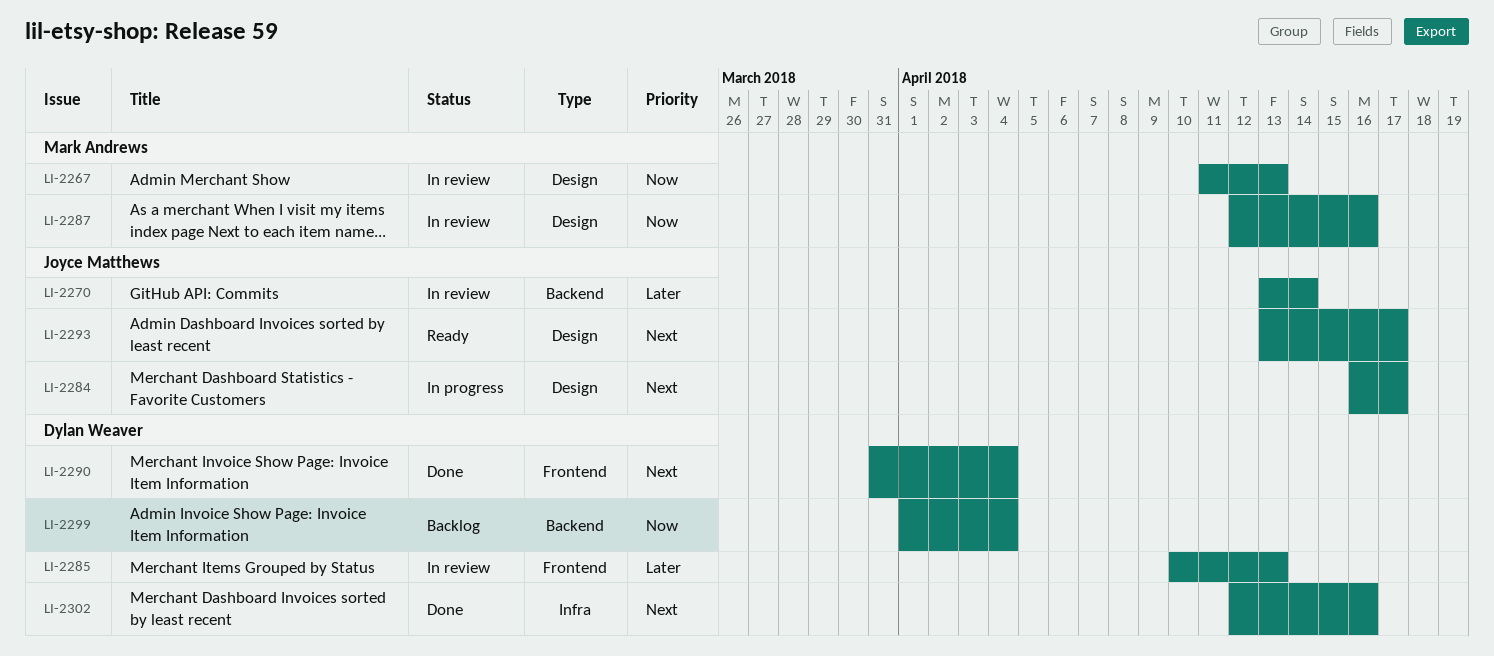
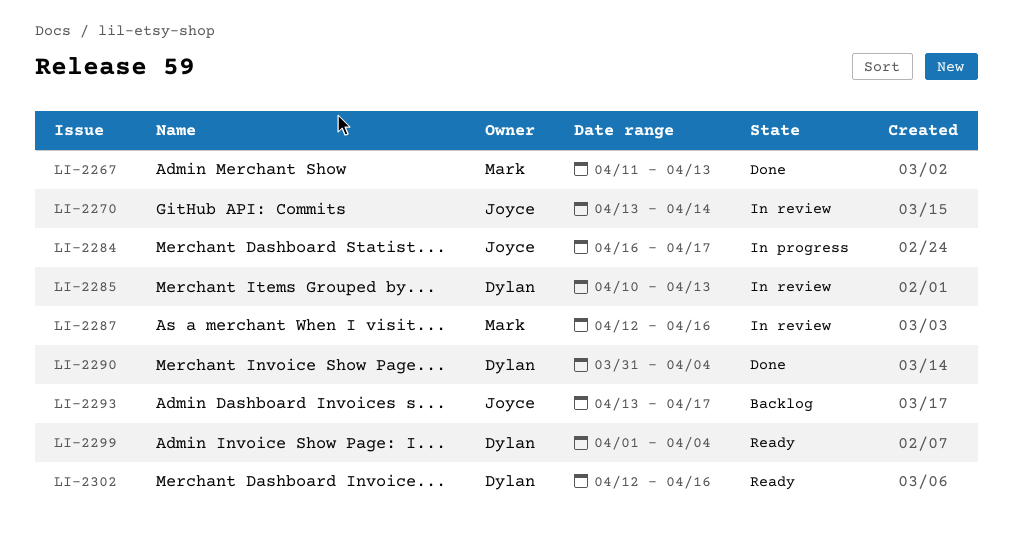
LI-2267, status: In review -> Done
LI-2293, status: Ready -> Backlog
LI-2299, status: Backlog -> Ready
LI-2302, status: Done -> Ready

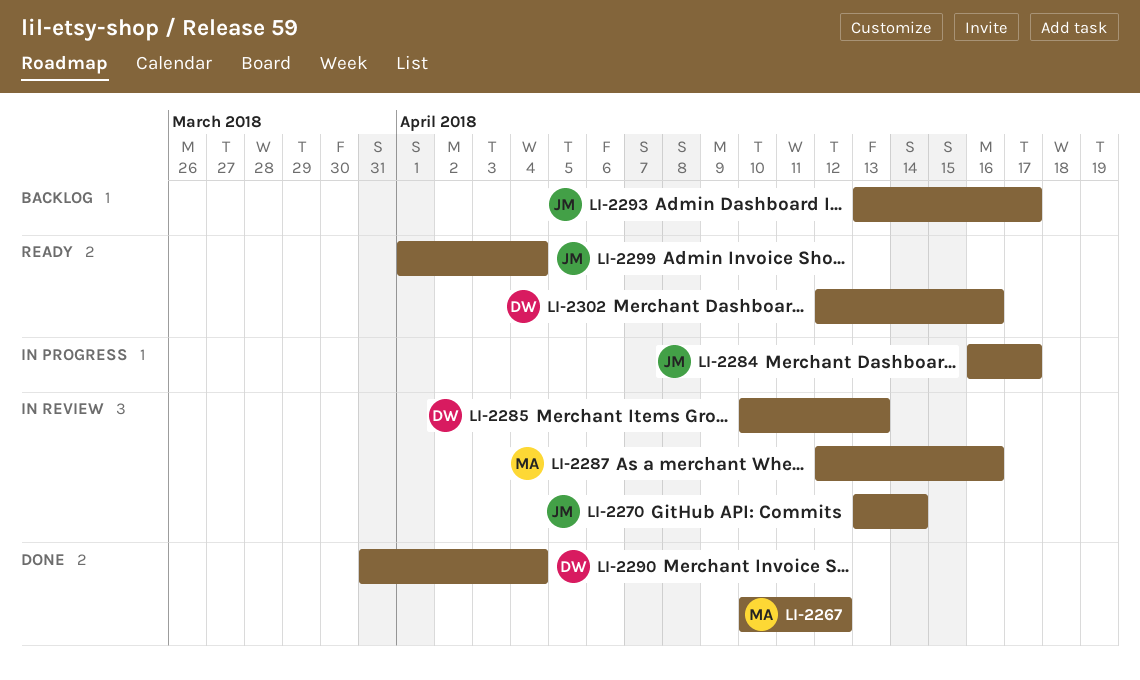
LI-2267, start: Apr 11 -> Apr 10
LI-2267, due: Apr 13 -> Apr 12
LI-2299, owner: Dylan -> Joyce

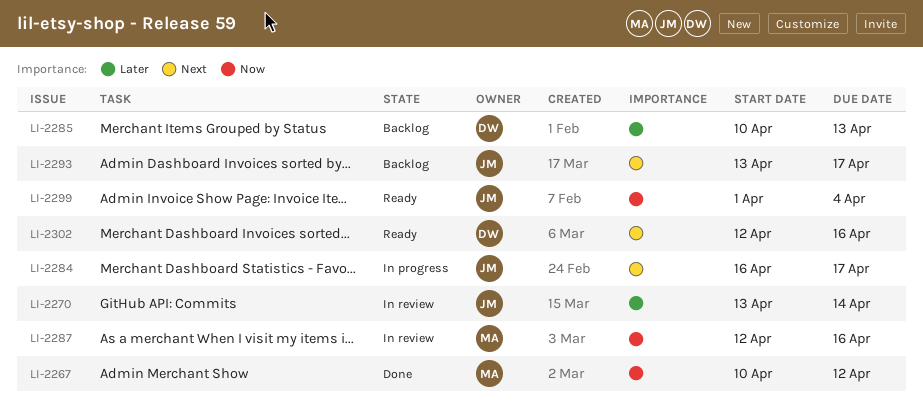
LI-2285, status: In review -> Backlog
LI-2290: present -> none

